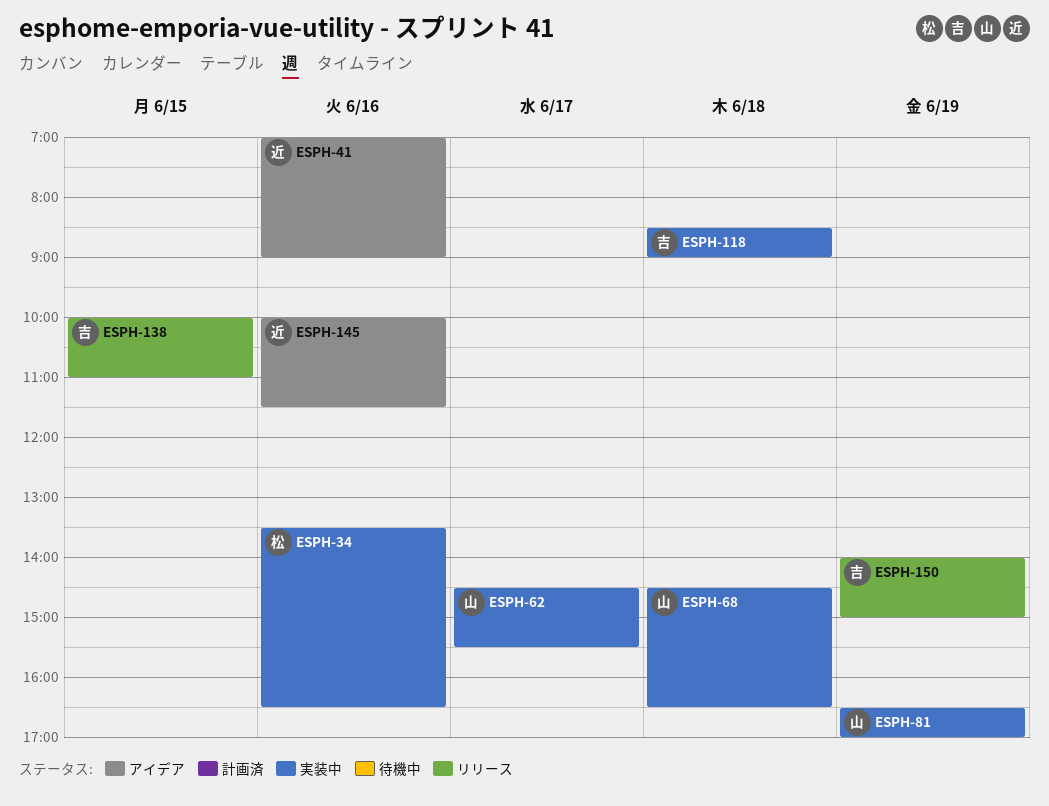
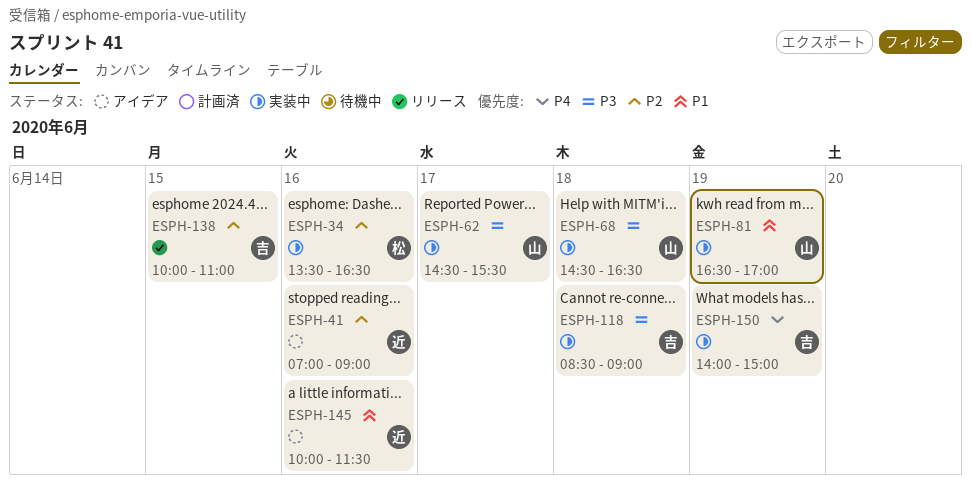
ESPH-150, status: リリース -> 実装中

